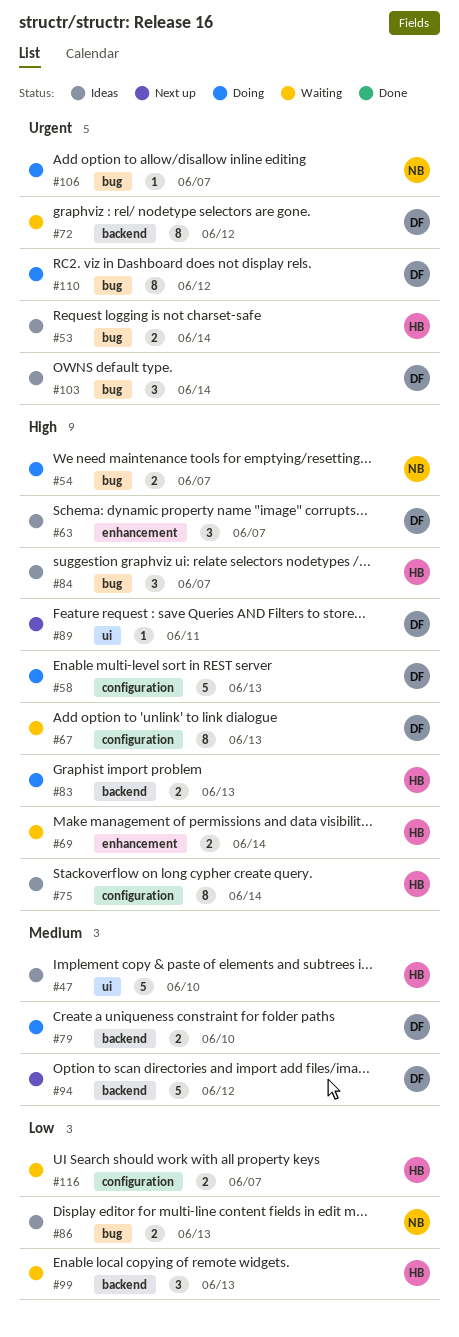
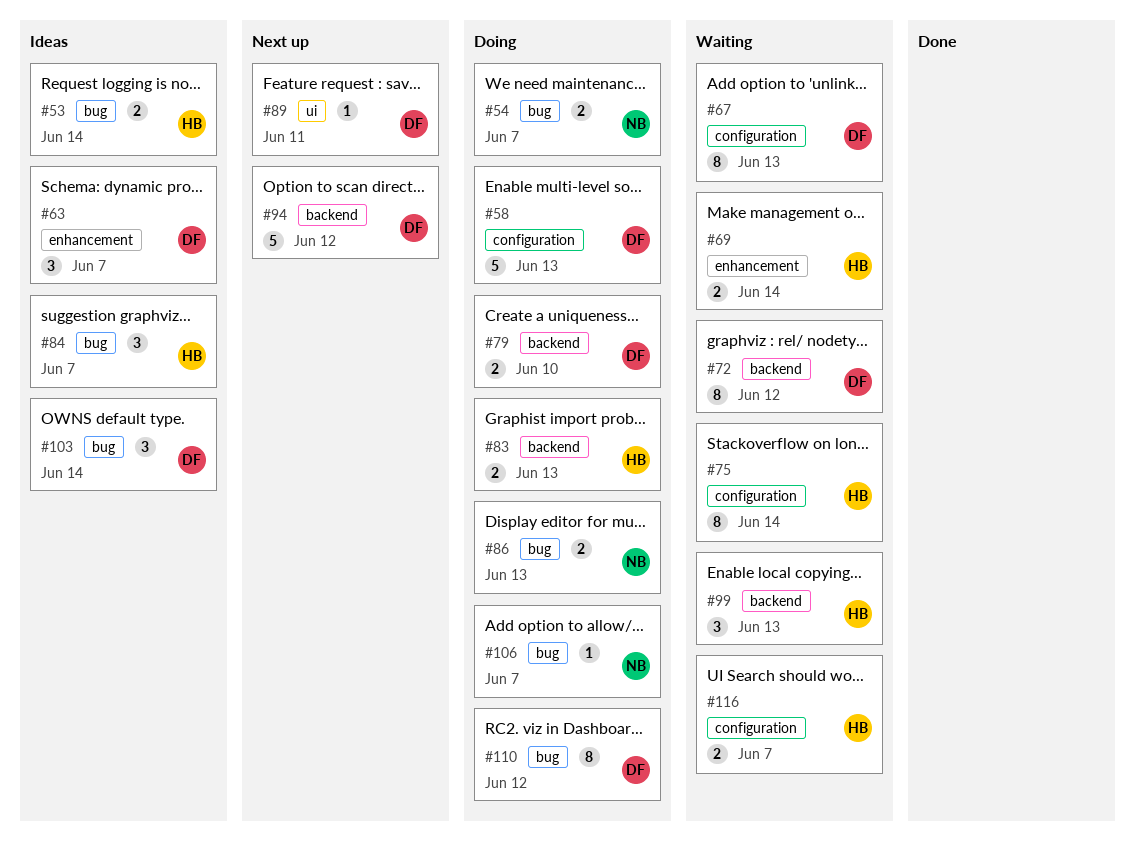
#47: present -> none
#75, status: Ideas -> Waiting
#86, status: Ideas -> Doing

